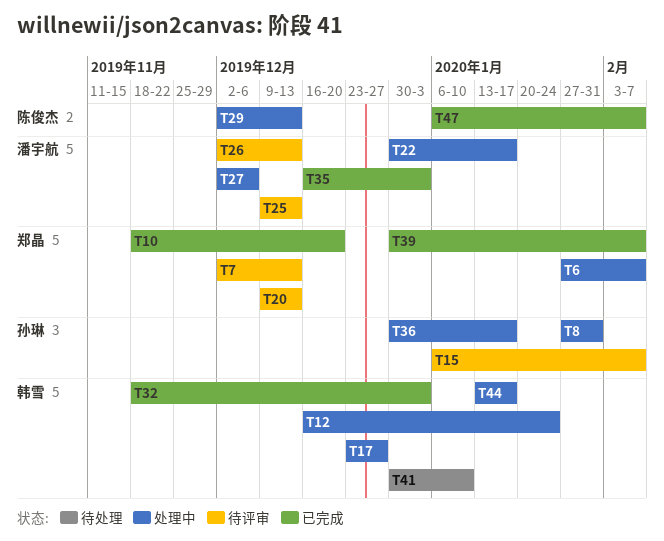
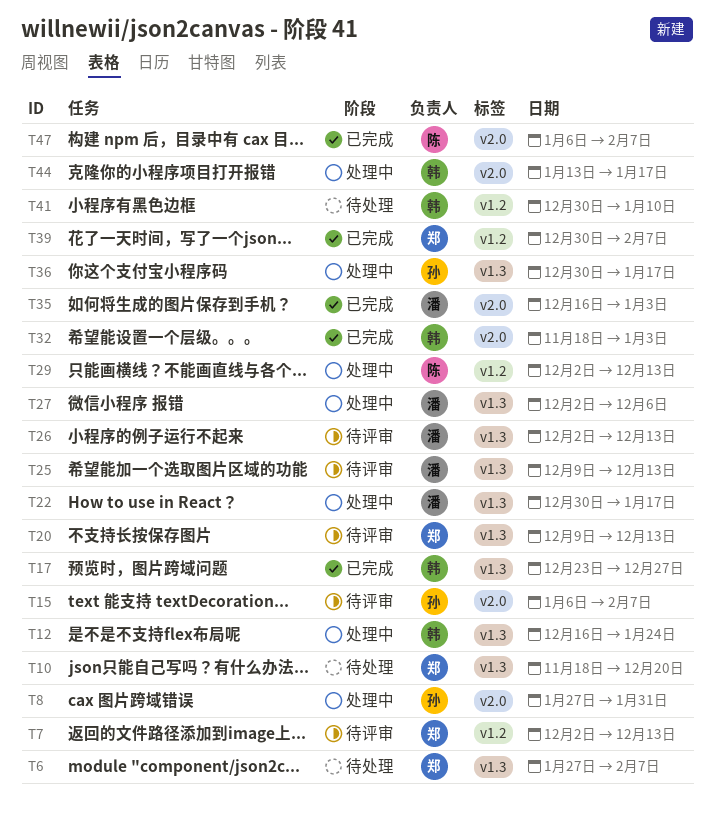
T6, status: 处理中 -> 待处理
T10, status: 已完成 -> 待处理
T17, status: 处理中 -> 已完成

